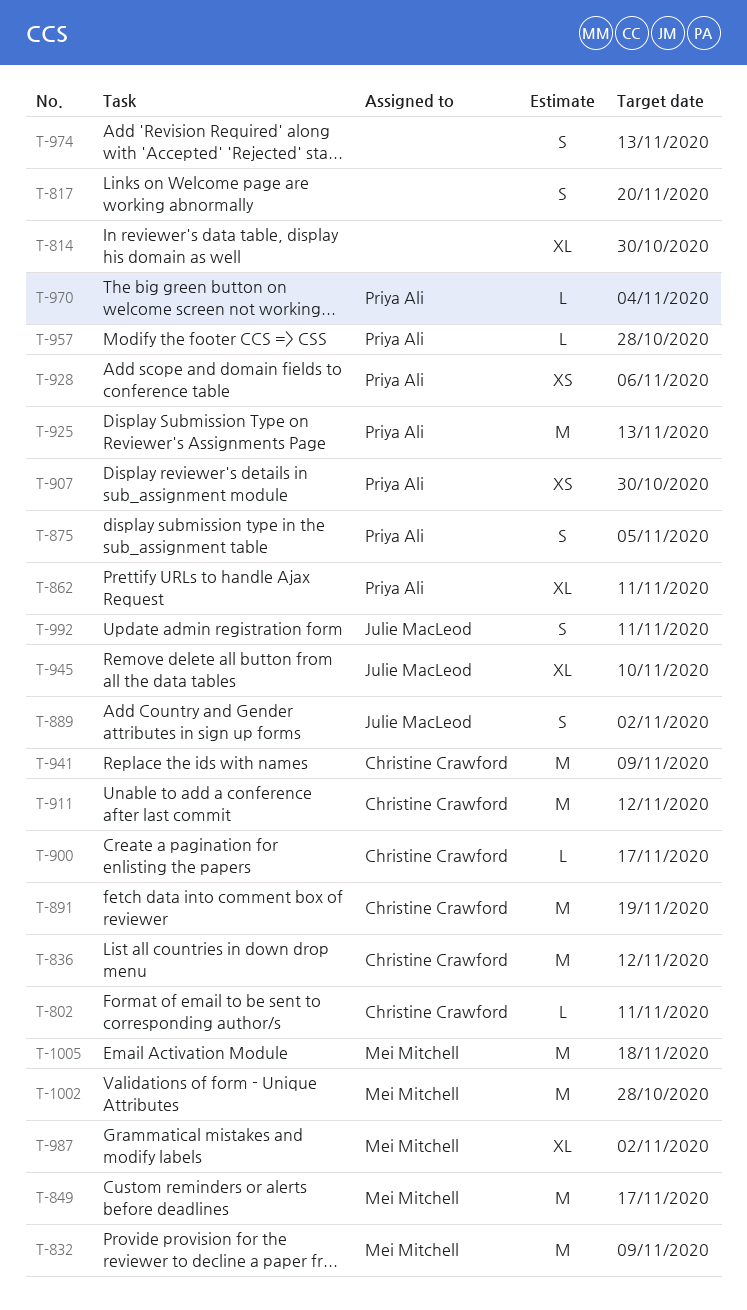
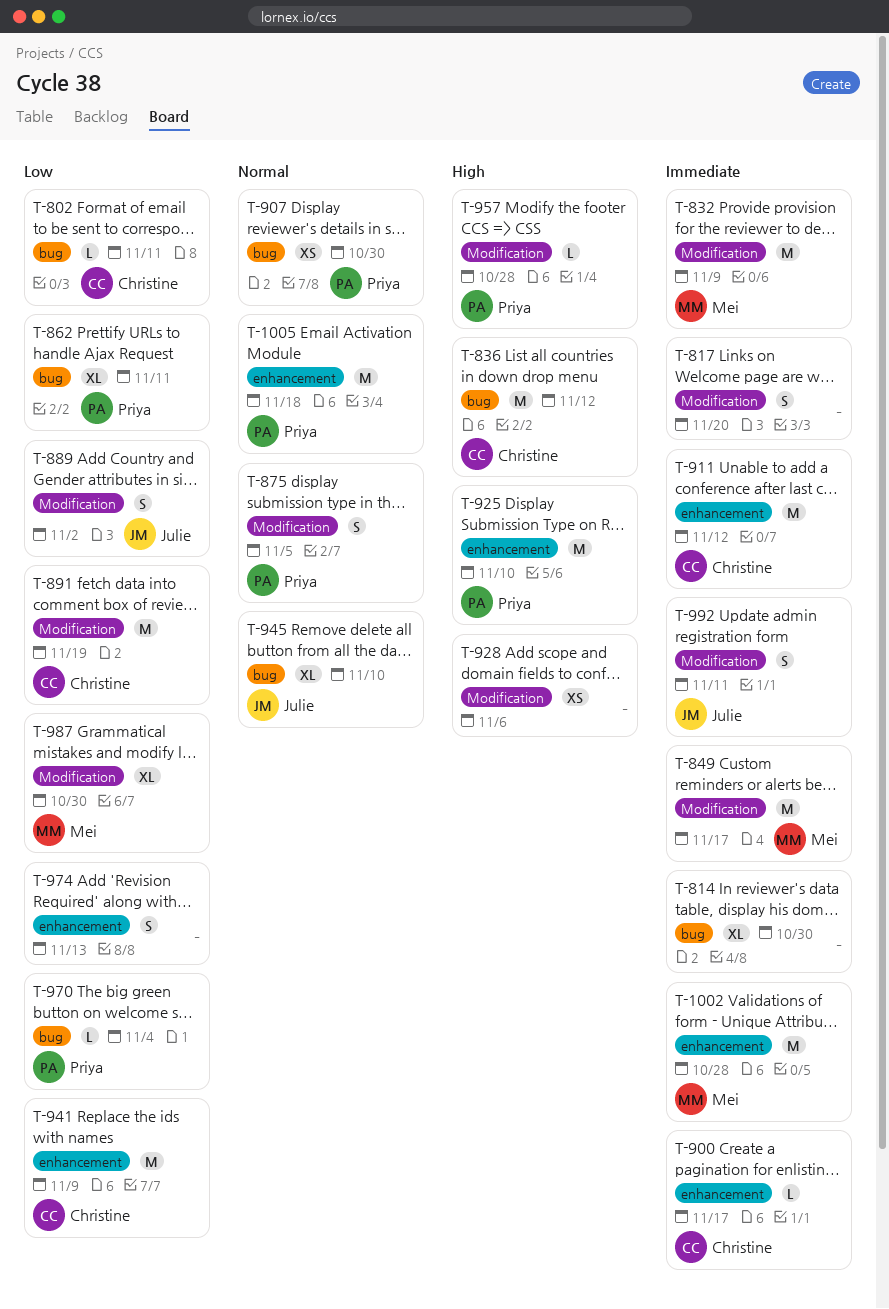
T-925, due: Nov 13 -> Nov 10
T-928, owner: Priya Ali -> none
T-987, due: Nov 2 -> Oct 30
T-1005, owner: Mei Mitchell -> Priya Ali

